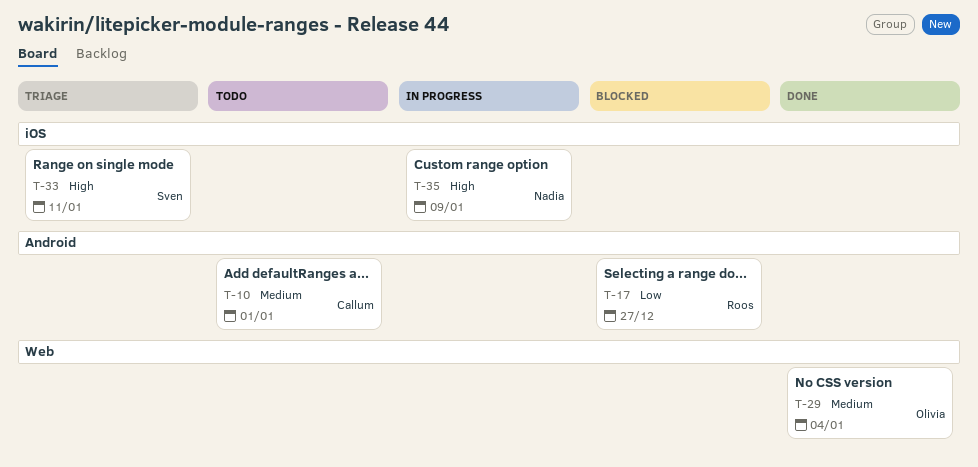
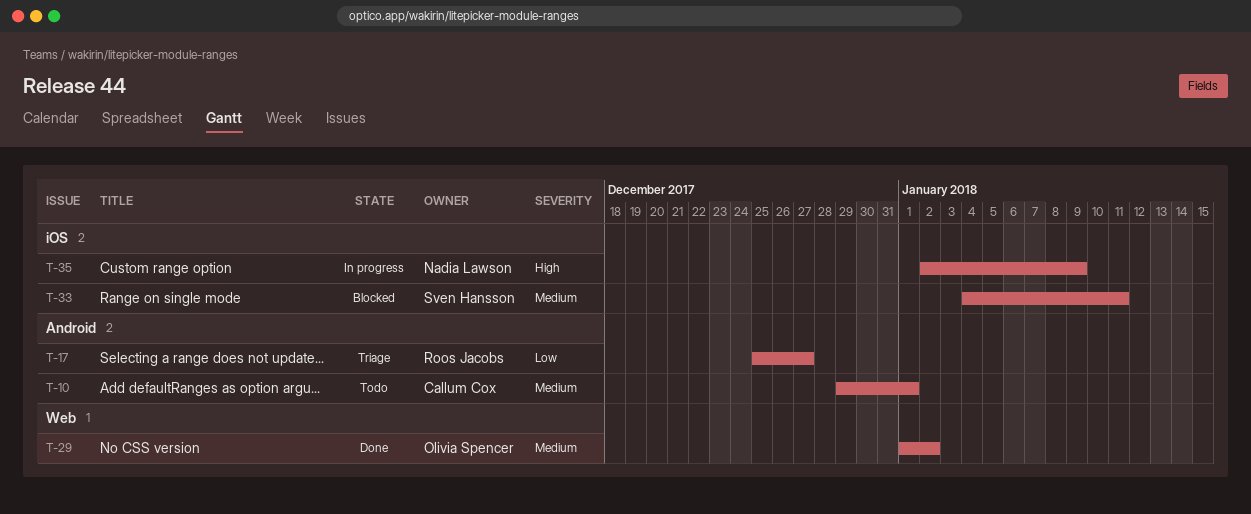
T-17, status: Blocked -> Triage
T-29, due: Jan 4 -> Jan 2
T-33, status: Triage -> Blocked
T-33, priority: High -> Medium

